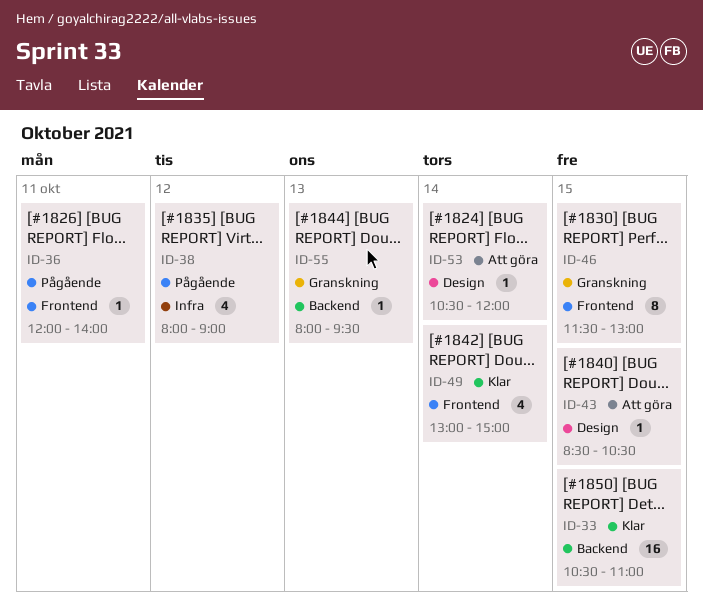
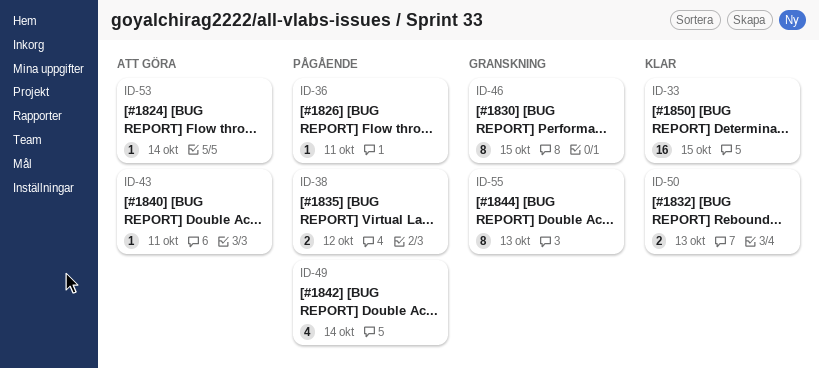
ID-38, estimate: 4 -> 2
ID-43, day: Oct 15 -> Oct 11
ID-49, status: Klar -> Pågående
ID-50: none -> present
ID-55, estimate: 1 -> 8

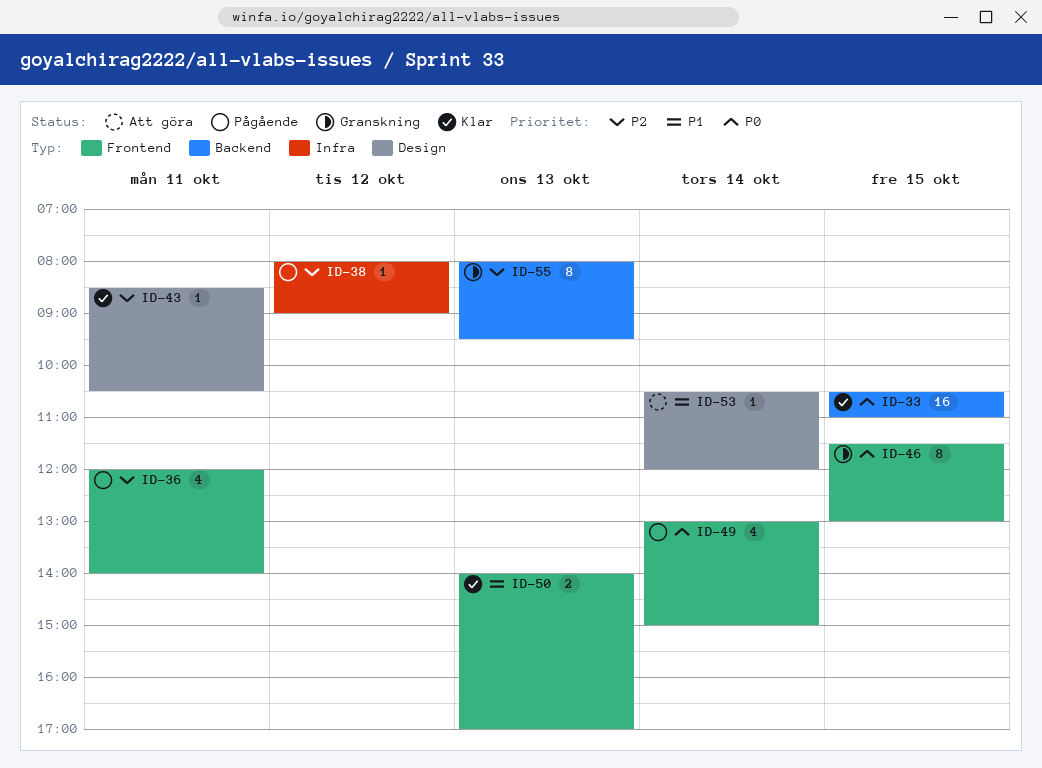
ID-36, estimate: 1 -> 4
ID-38, estimate: 2 -> 1
ID-43, status: Att göra -> Klar

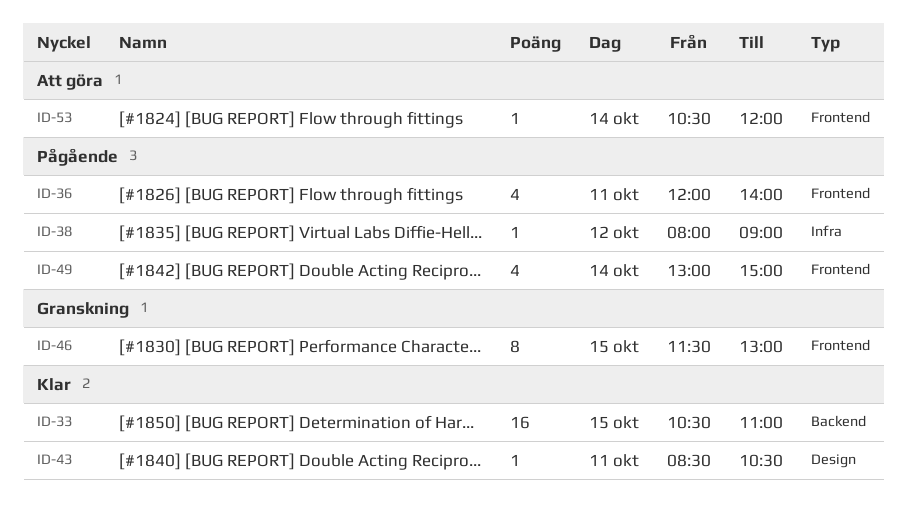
ID-50: present -> none
ID-53, label: Design -> Frontend
ID-55: present -> none

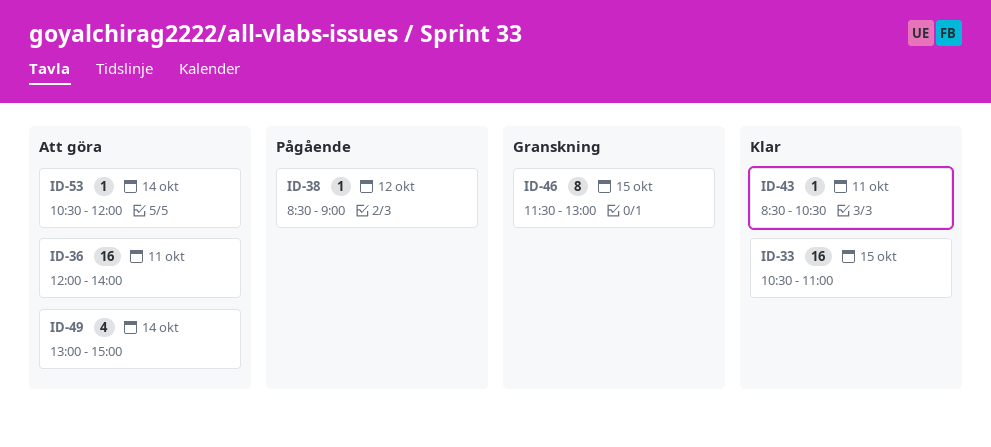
ID-36, status: Pågående -> Att göra
ID-36, estimate: 4 -> 16
ID-38, begins: 08:00 -> 08:30
ID-49, status: Pågående -> Att göra

